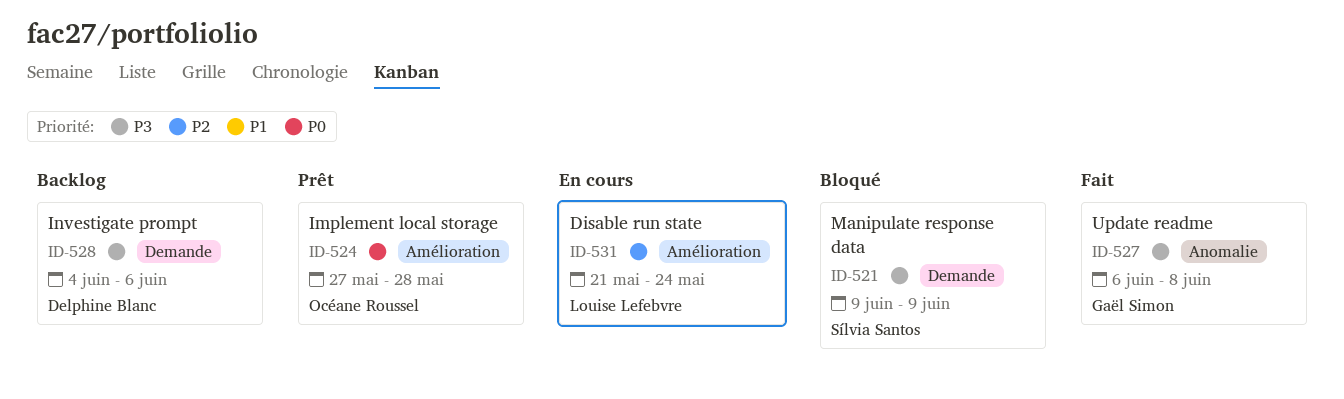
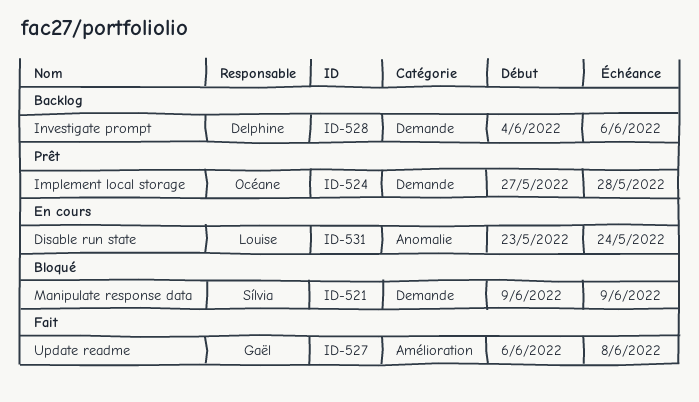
ID-524, label: Amélioration -> Demande
ID-527, label: Anomalie -> Amélioration
ID-531, label: Amélioration -> Anomalie
ID-531, start: May 21 -> May 23

